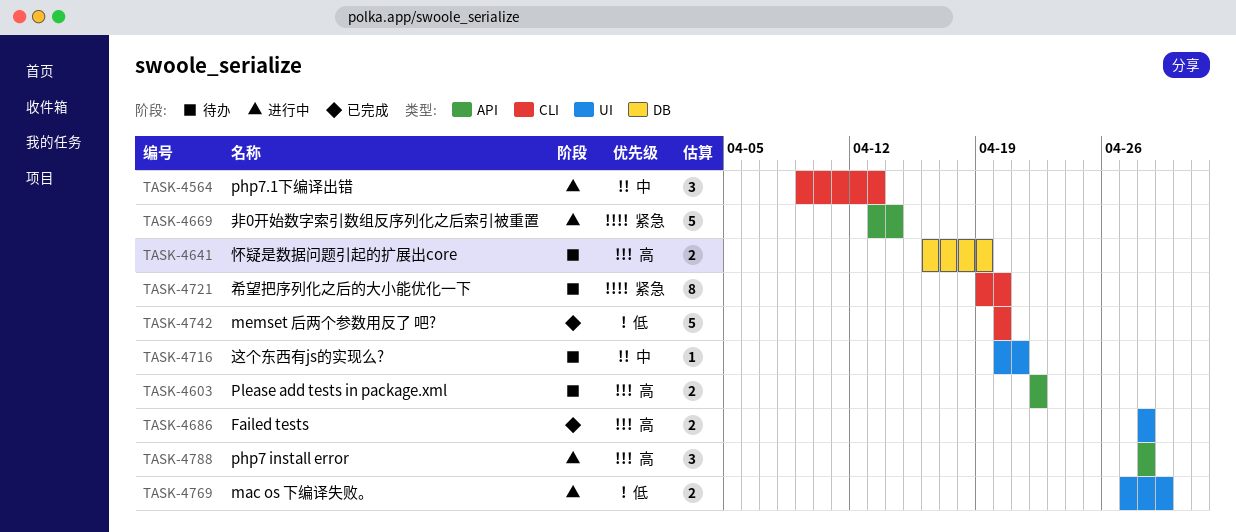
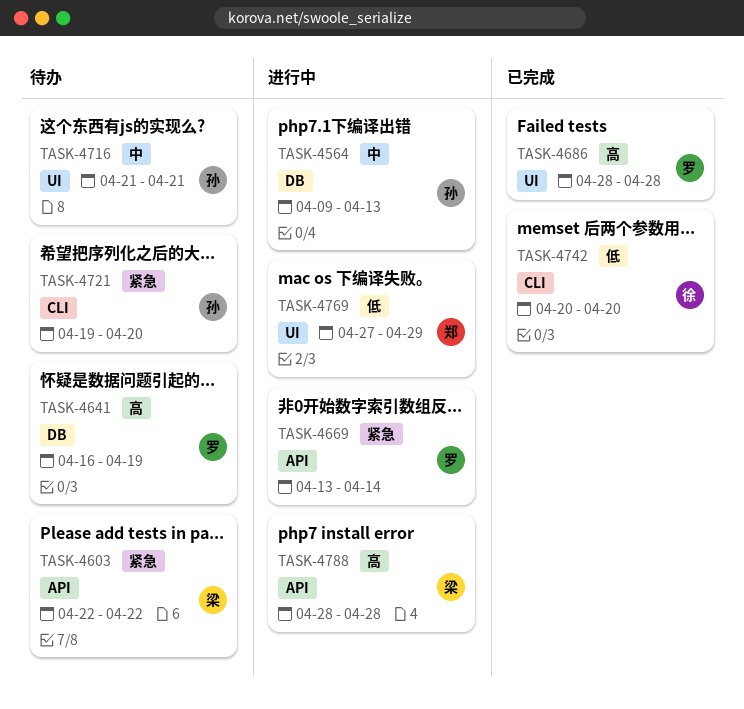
TASK-4564, label: CLI -> DB
TASK-4603, priority: 高 -> 紧急
TASK-4716, start: Apr 20 -> Apr 21

